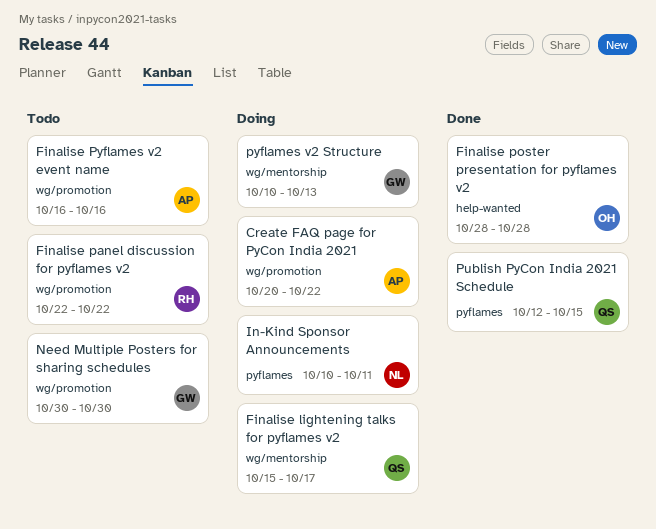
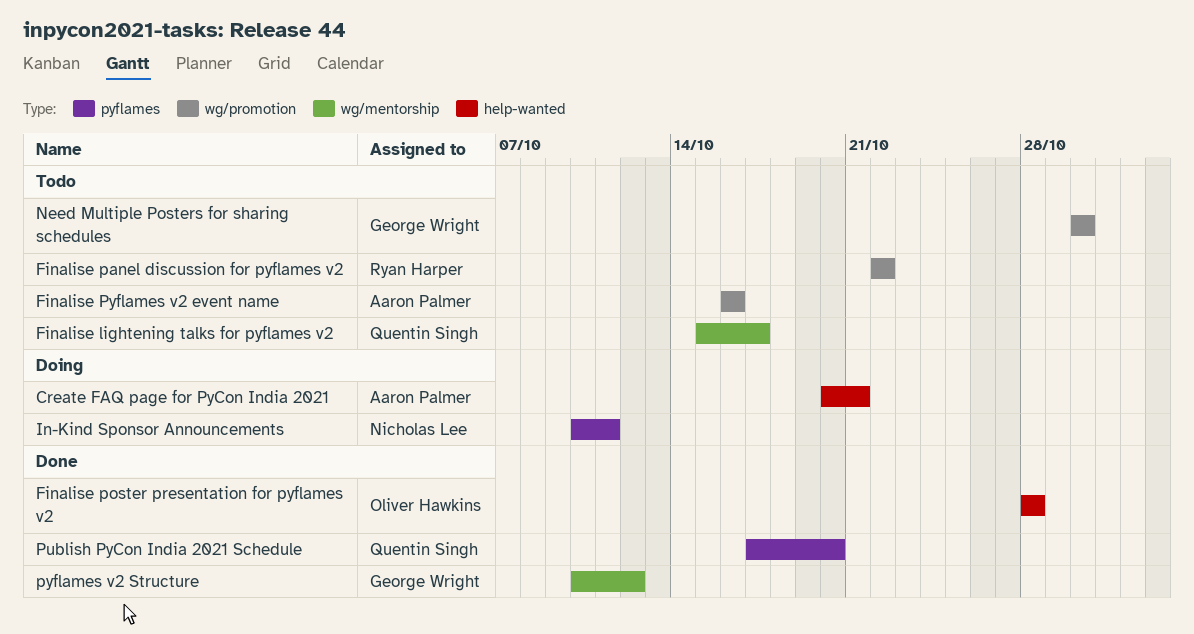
Create FAQ page for PyCon India 2021, label: wg/promotion -> help-wanted
Create FAQ page for PyCon India 2021, due: Oct 22 -> Oct 21
Finalise lightening talks for pyflames v2, status: Doing -> Todo
Publish PyCon India 2021 Schedule, start: Oct 12 -> Oct 17
Publish PyCon India 2021 Schedule, due: Oct 15 -> Oct 20
pyflames v2 Structure, status: Doing -> Done
pyflames v2 Structure, due: Oct 13 -> Oct 12

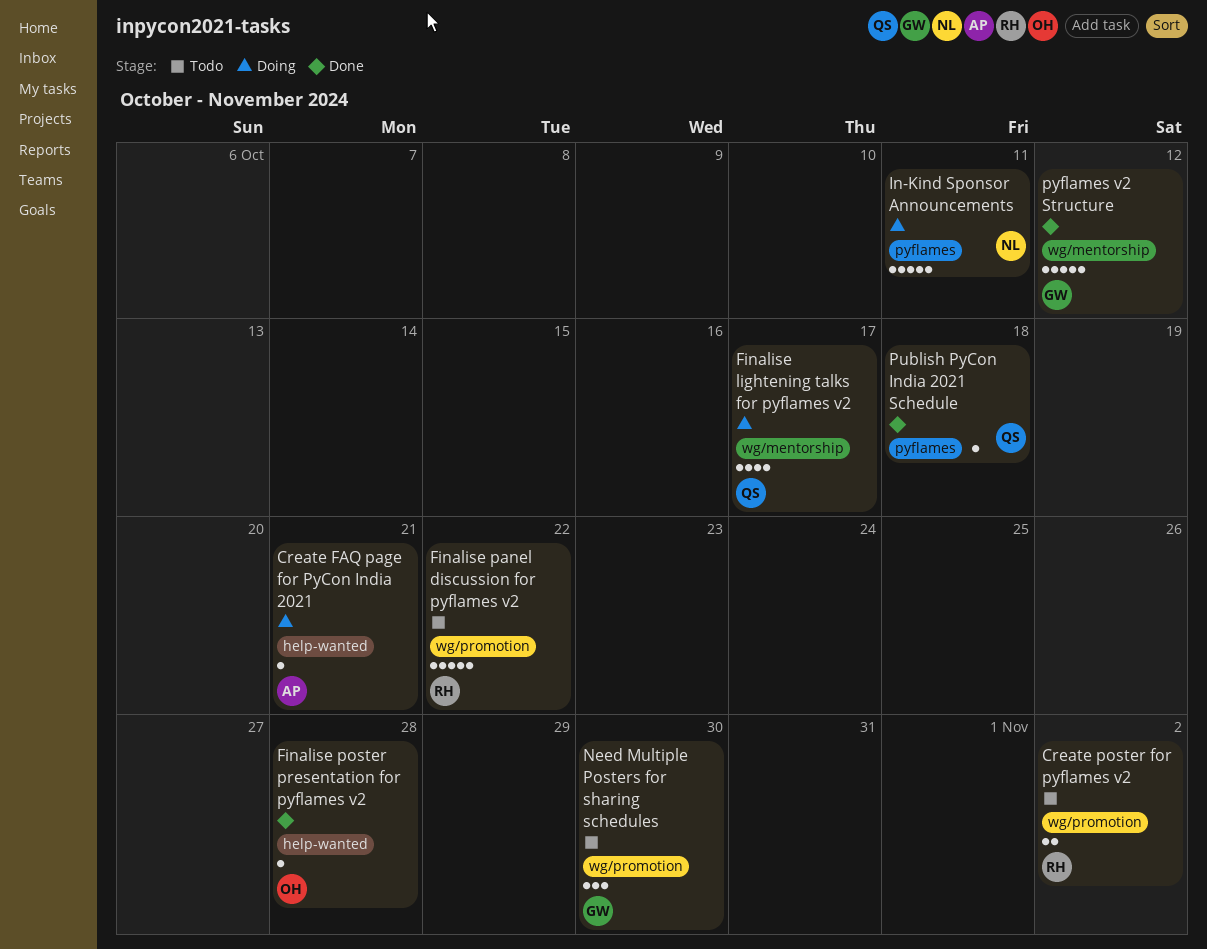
Create poster for pyflames v2: none -> present
Finalise lightening talks for pyflames v2, status: Todo -> Doing
Finalise Pyflames v2 event name: present -> none
Publish PyCon India 2021 Schedule, due: Oct 20 -> Oct 18

